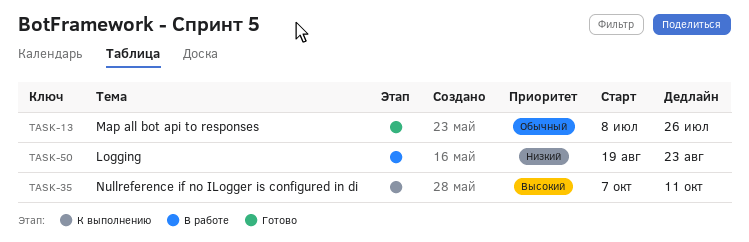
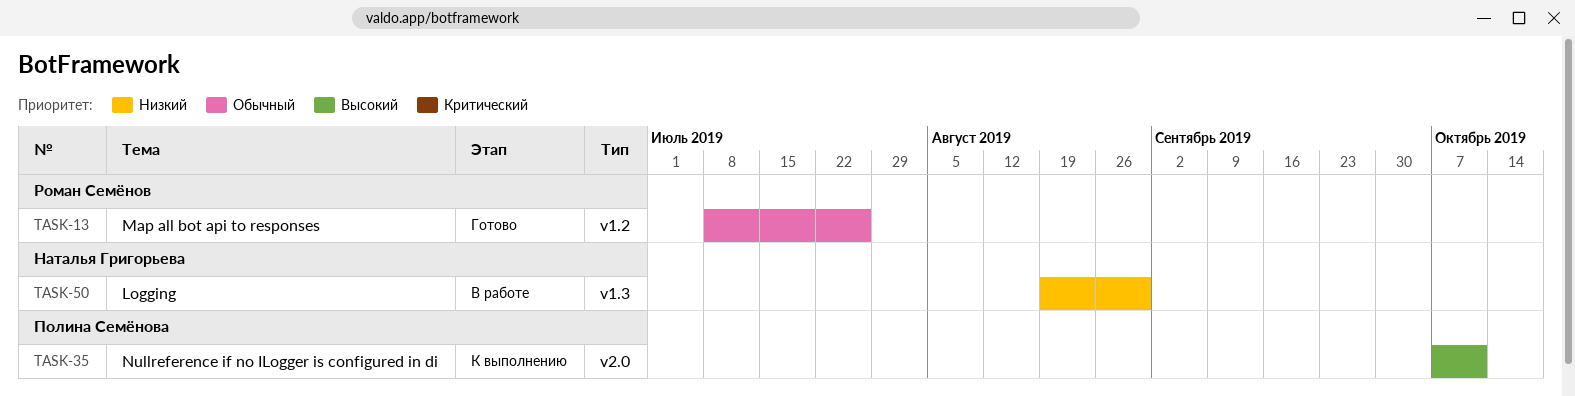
TASK-50, due: Aug 23 -> Aug 30

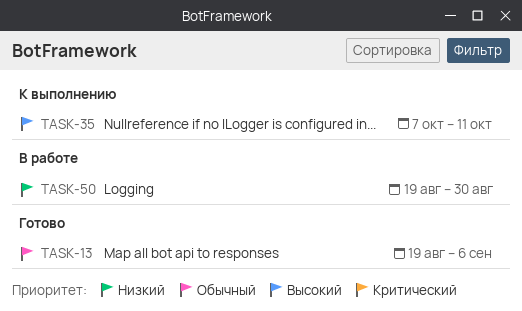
TASK-13, start: Jul 8 -> Aug 19
TASK-13, due: Jul 26 -> Sep 6

